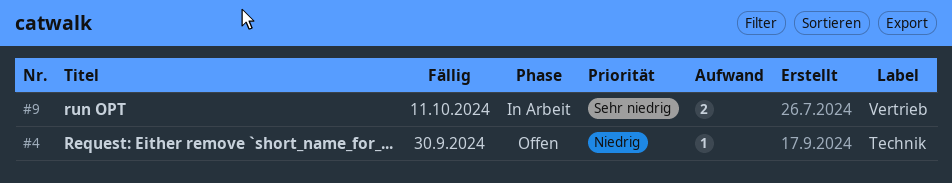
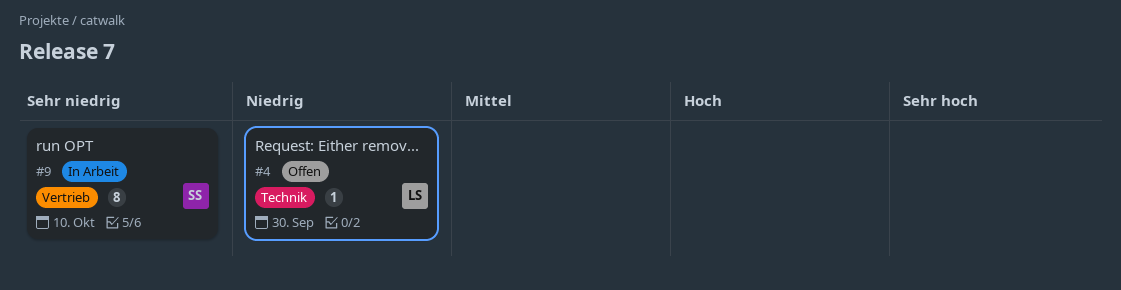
#9, estimate: 2 -> 8
#9, due: Oct 11 -> Oct 10

